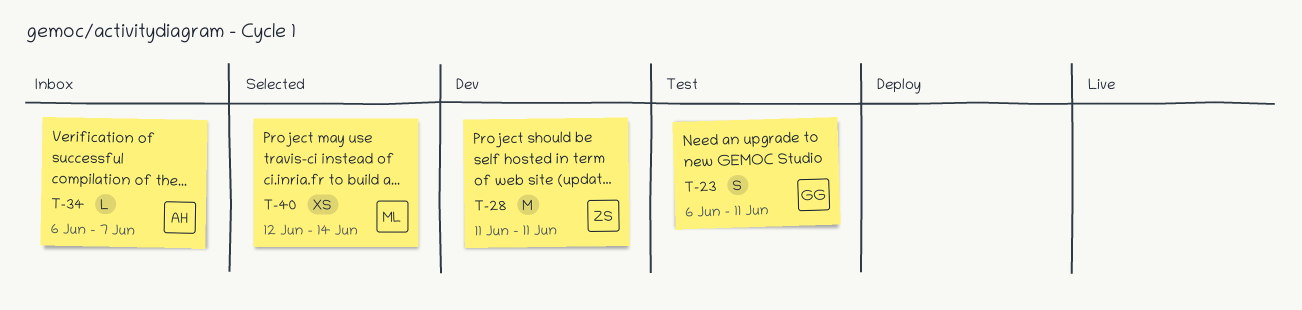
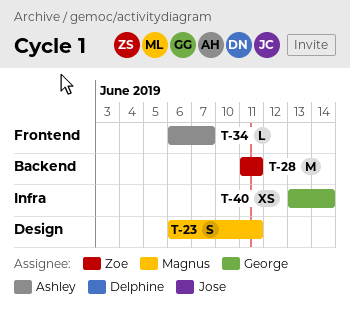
T-23, owner: George -> Magnus
T-40, owner: Magnus -> George
T-40, start: Jun 12 -> Jun 13

